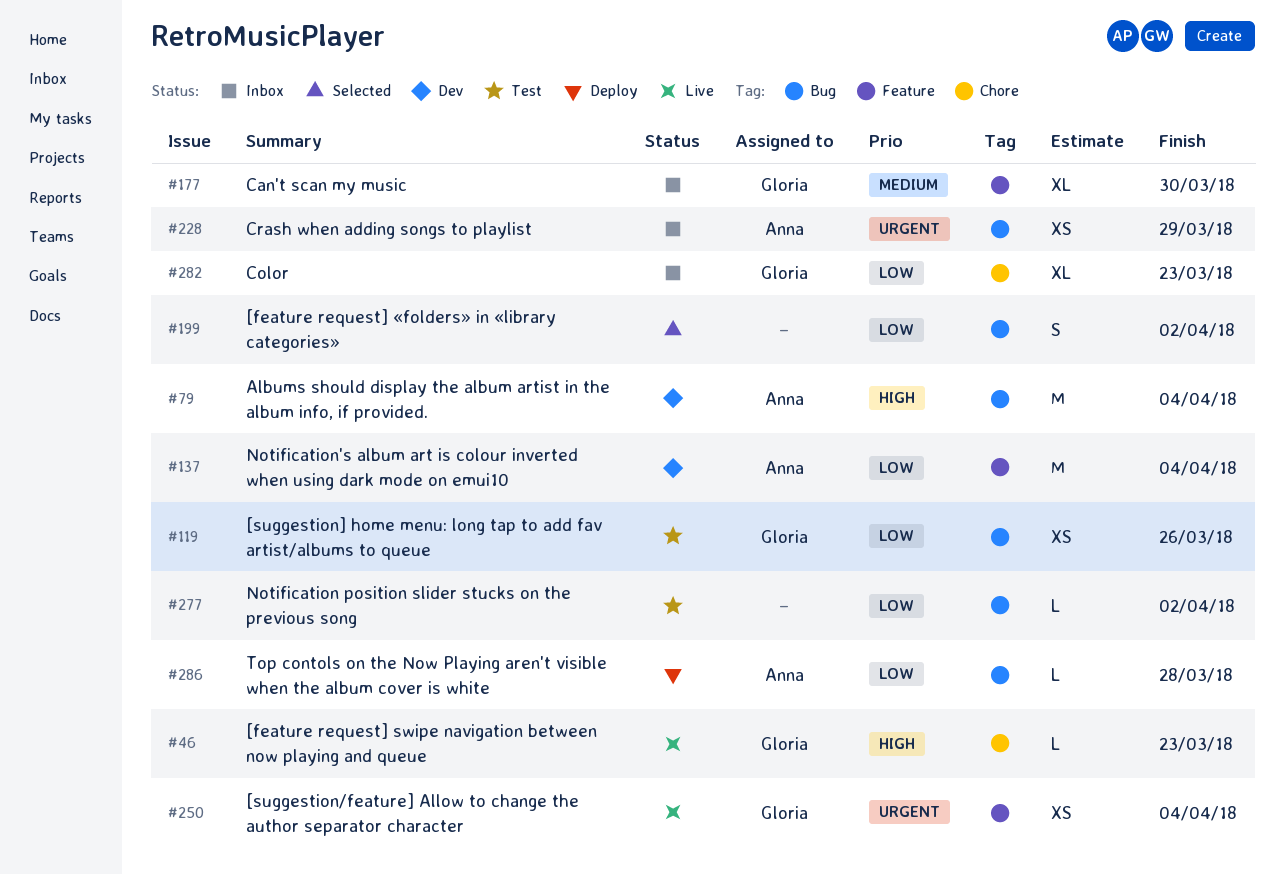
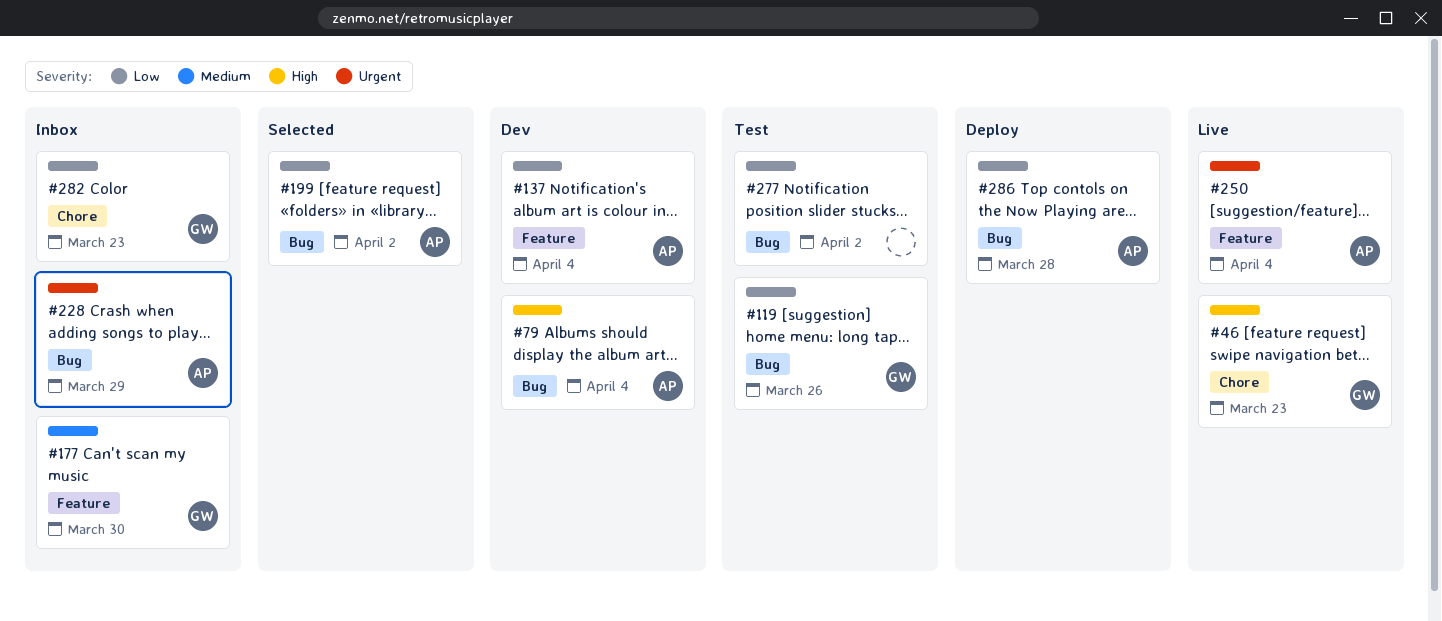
#199, owner: none -> Anna
#250, owner: Gloria -> Anna

